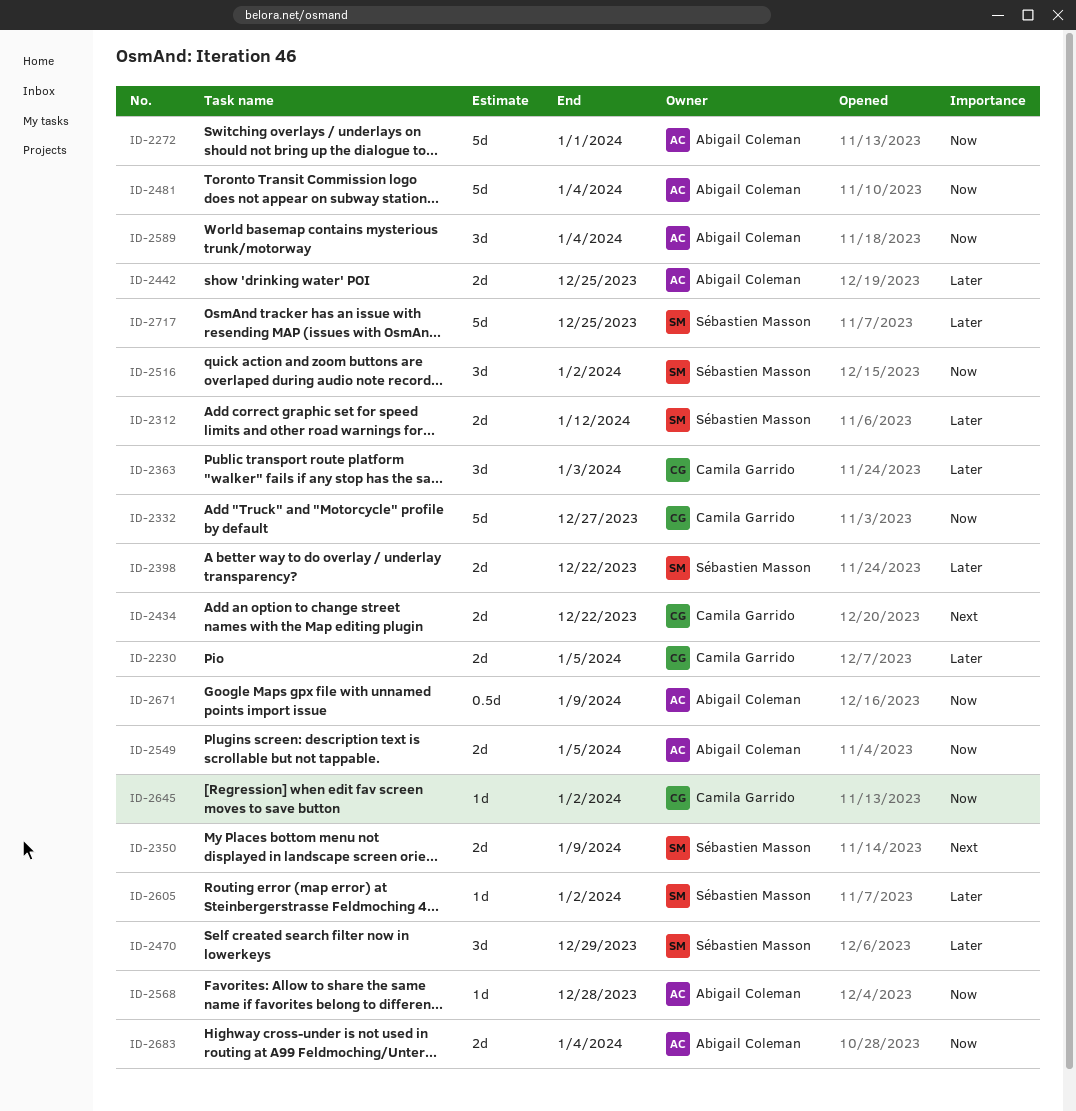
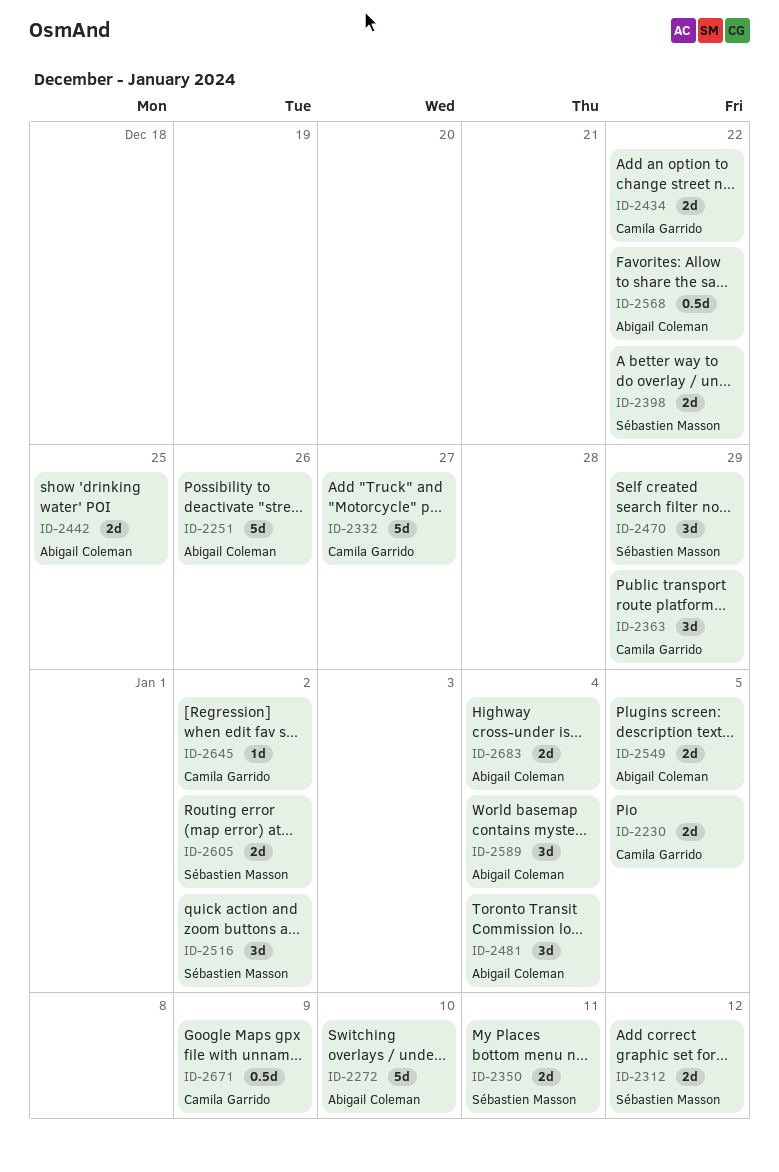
ID-2251: none -> present
ID-2272, due: Jan 1 -> Jan 10
ID-2350, due: Jan 9 -> Jan 11
ID-2363, due: Jan 3 -> Dec 29
ID-2481, estimate: 5d -> 3d
ID-2568, estimate: 1d -> 0.5d
ID-2568, due: Dec 28 -> Dec 22
ID-2605, estimate: 1d -> 2d
ID-2671, owner: Abigail Coleman -> Camila Garrido
ID-2717: present -> none

